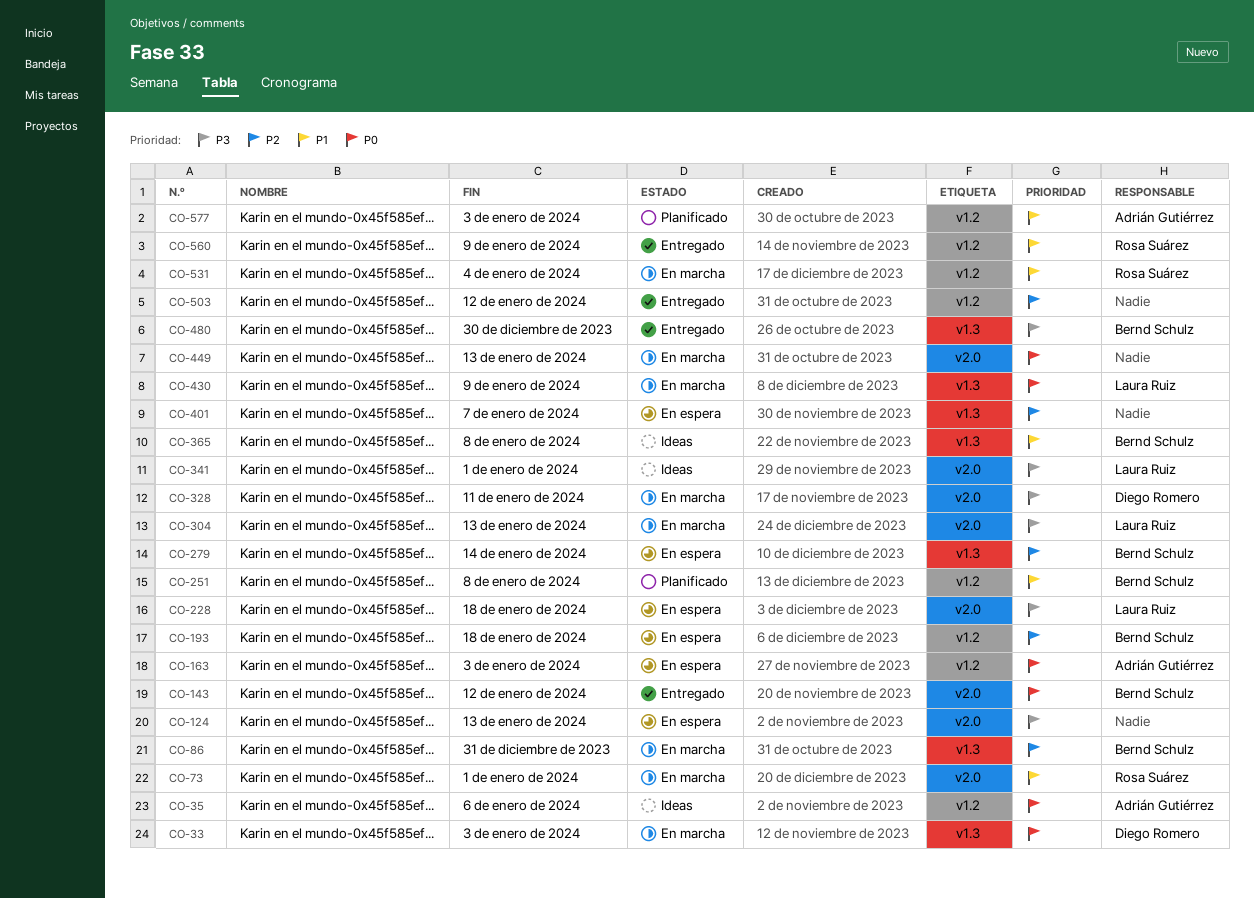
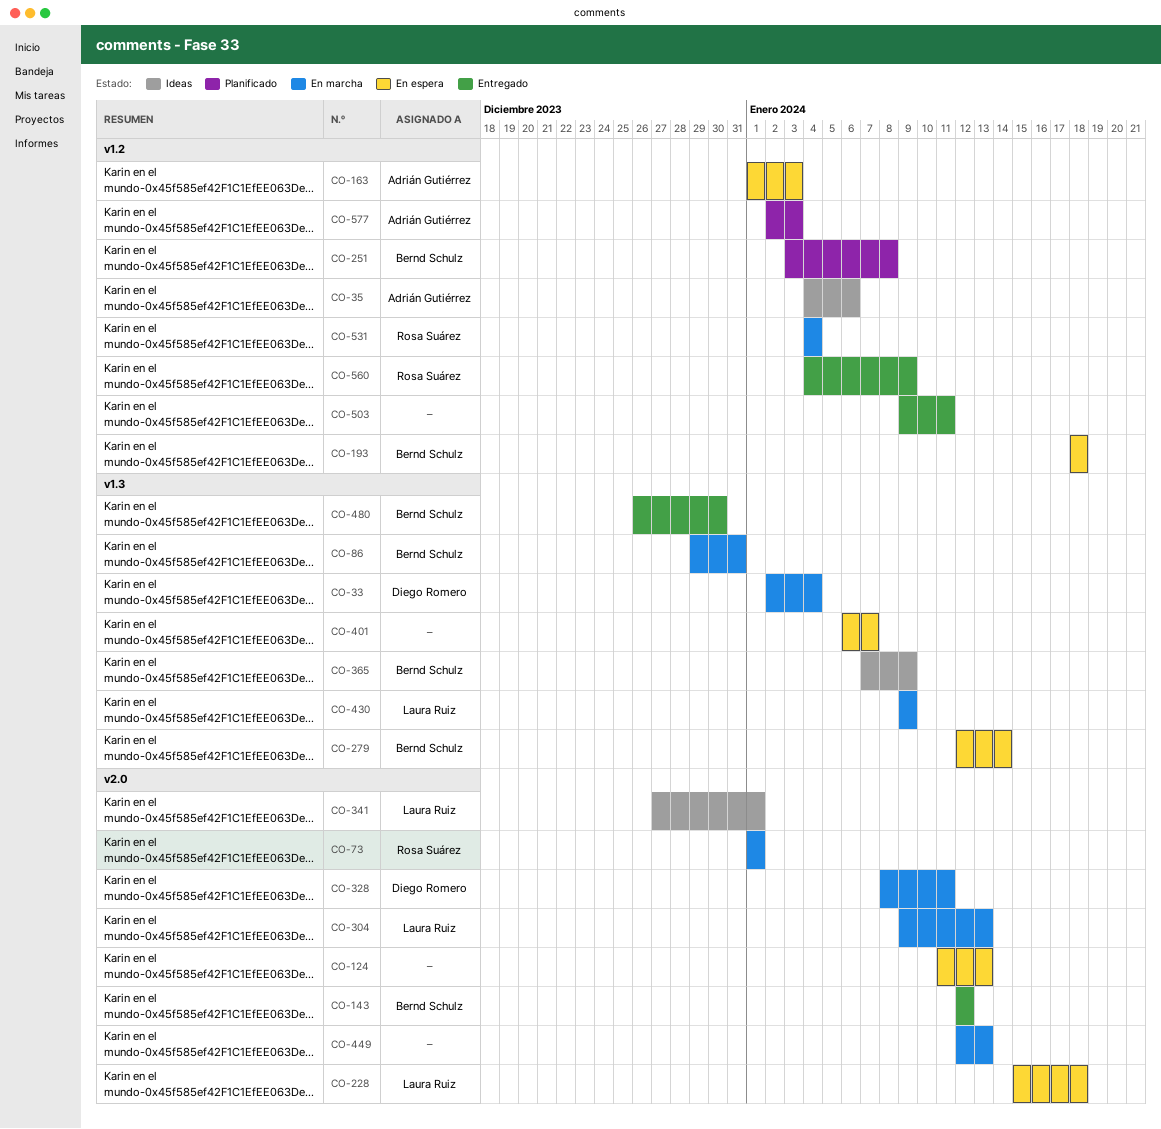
CO-33, due: Jan 3 -> Jan 4
CO-365, due: Jan 8 -> Jan 9
CO-503, due: Jan 12 -> Jan 11

